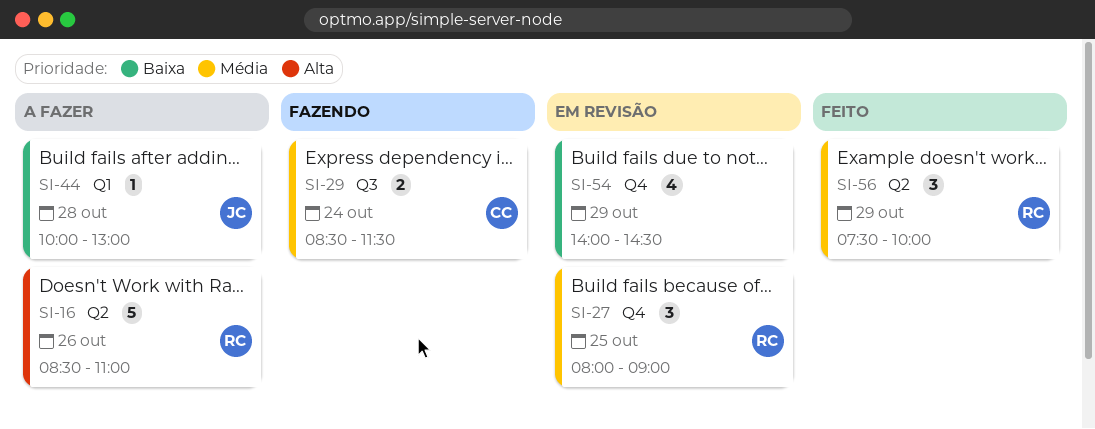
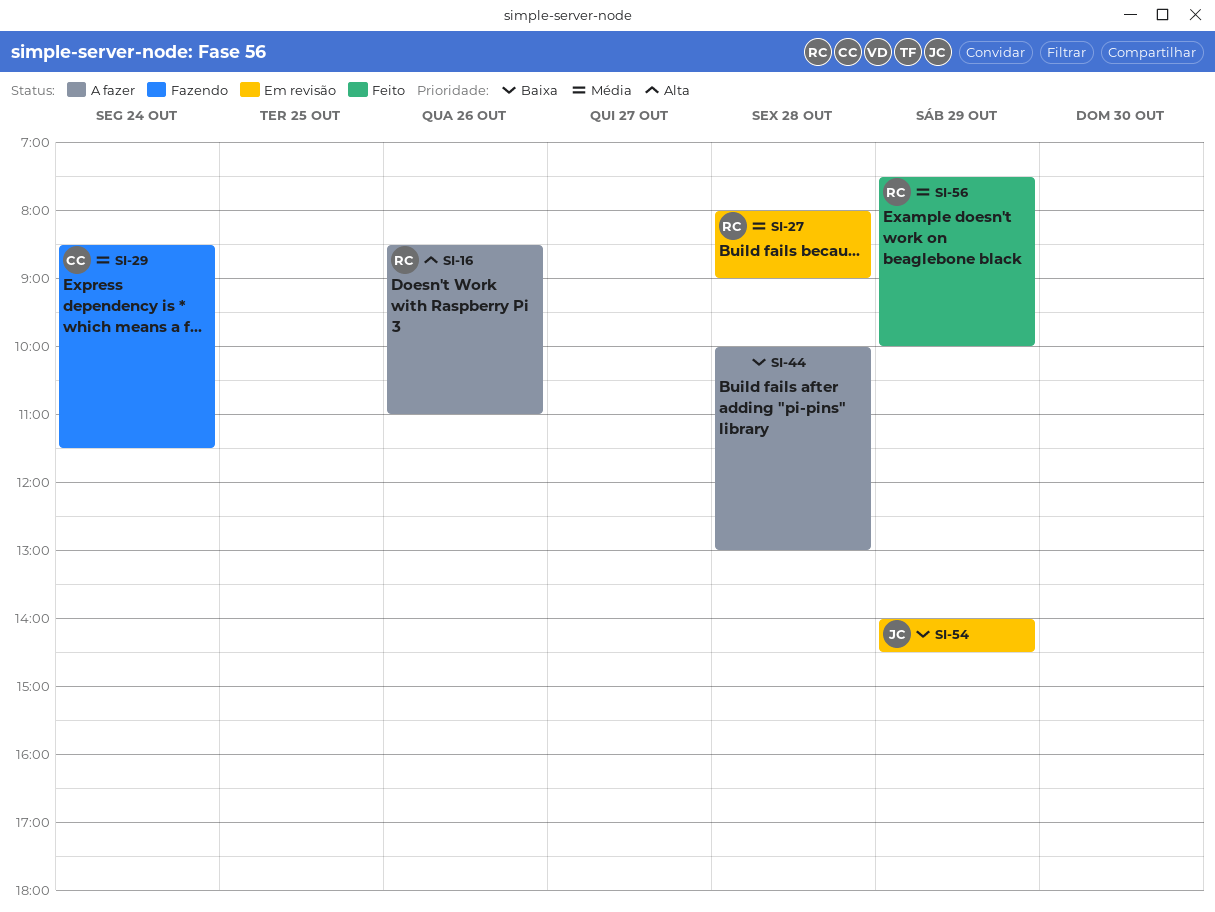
SI-27, day: Oct 25 -> Oct 28
SI-44, owner: JC -> none
SI-54, owner: none -> JC

